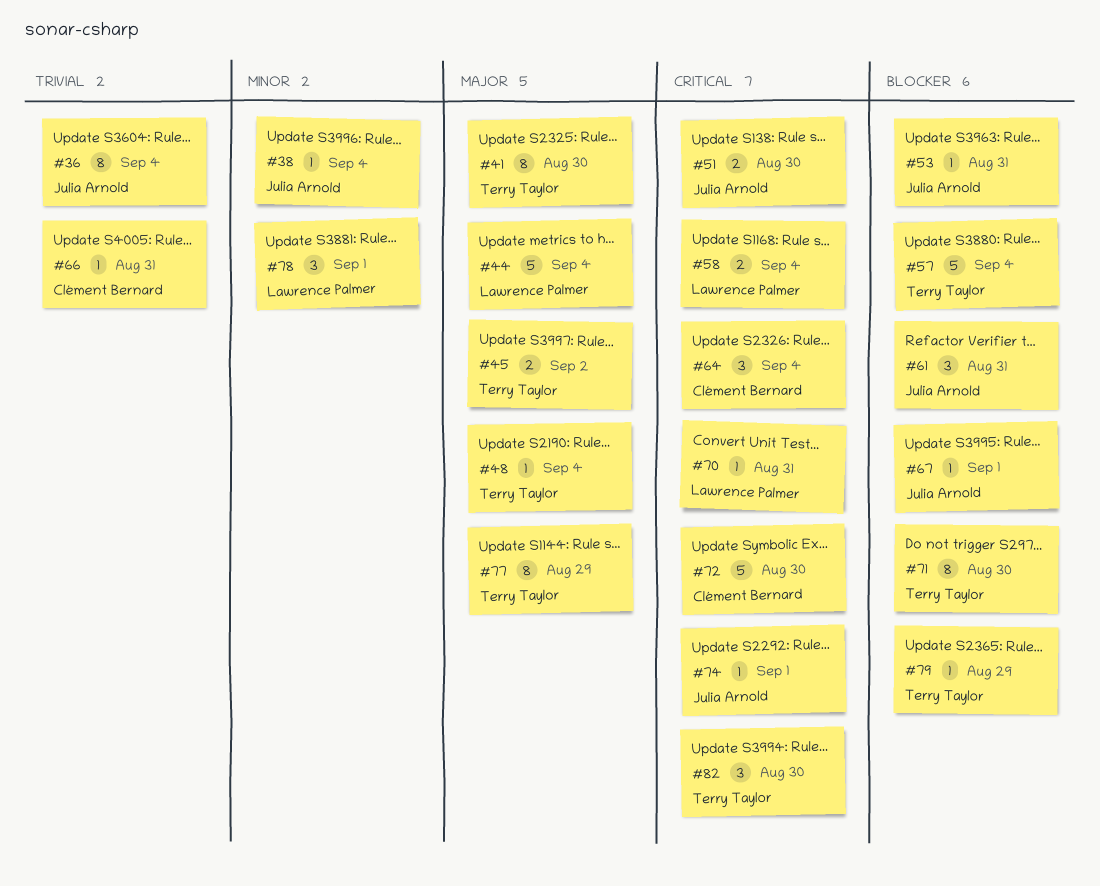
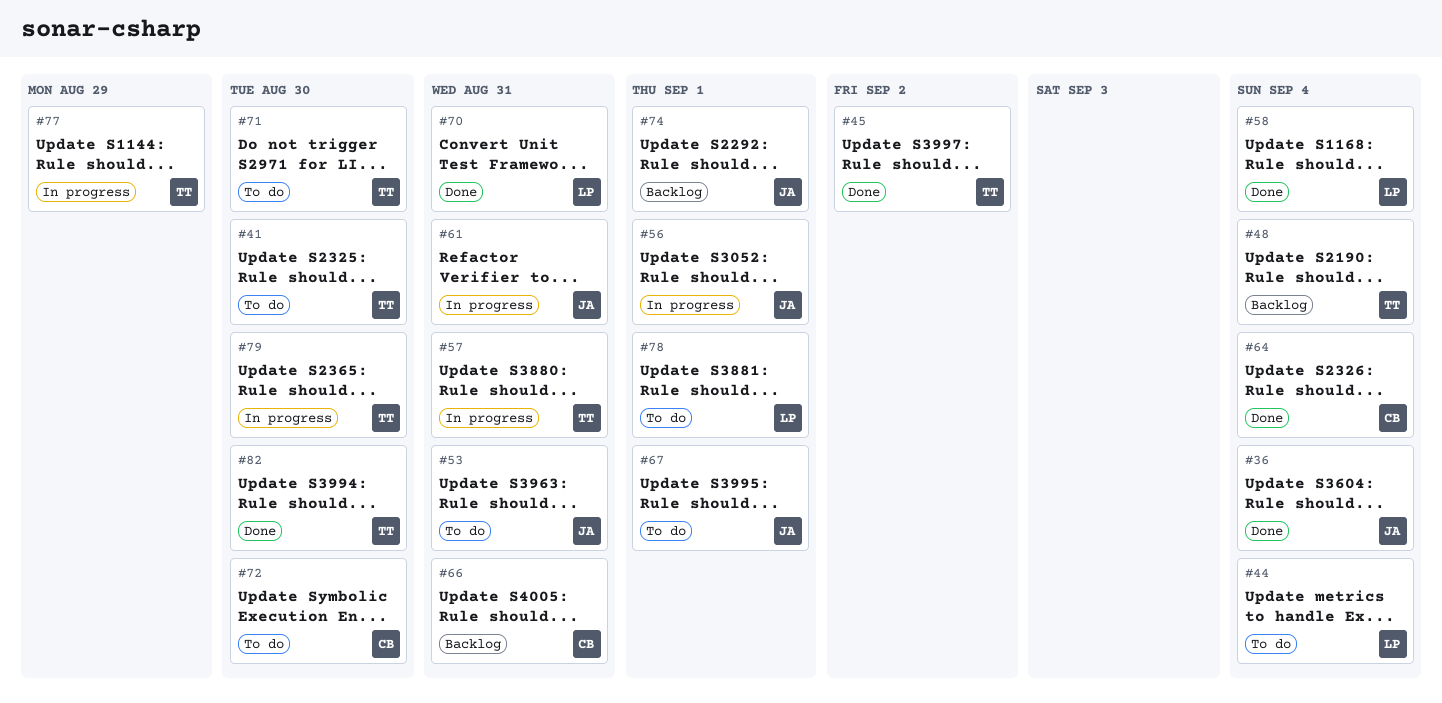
#38: present -> none
#51: present -> none
#56: none -> present
#57, due: Sep 4 -> Aug 31
#79, due: Aug 29 -> Aug 30

